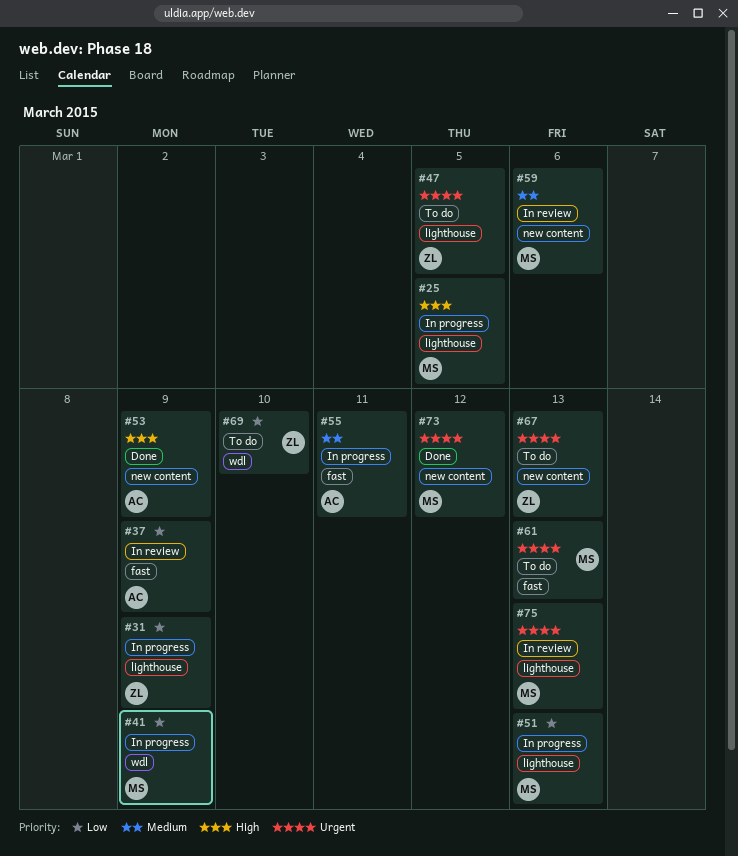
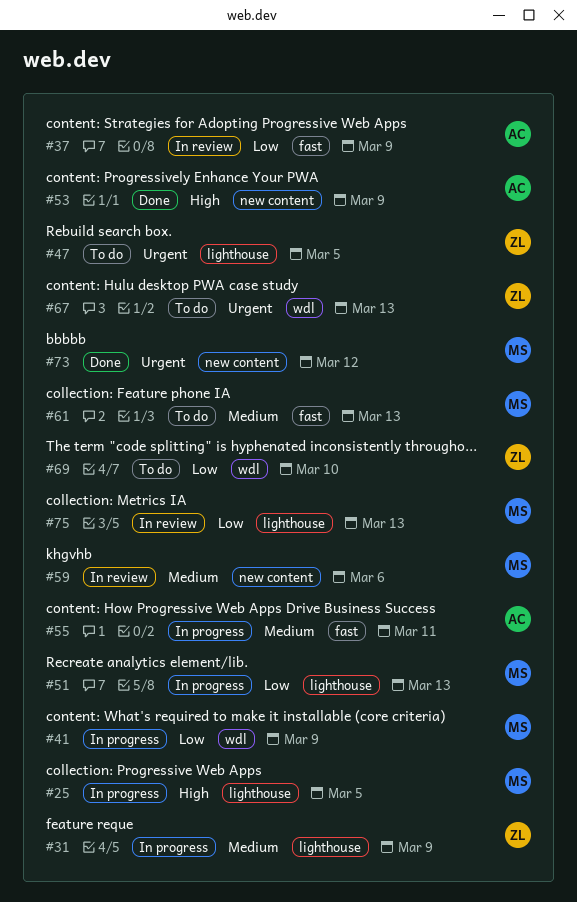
#31, priority: Low -> Medium
#61, priority: Urgent -> Medium
#67, label: new content -> wdl
#75, priority: Urgent -> Low

